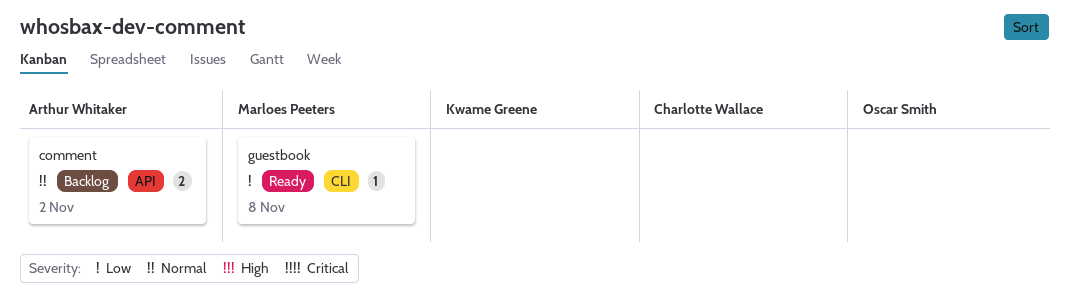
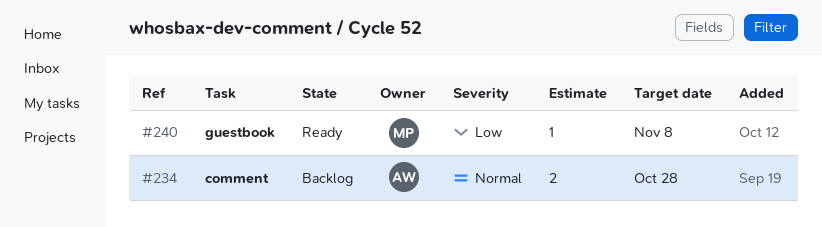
comment, due: Nov 2 -> Oct 28

